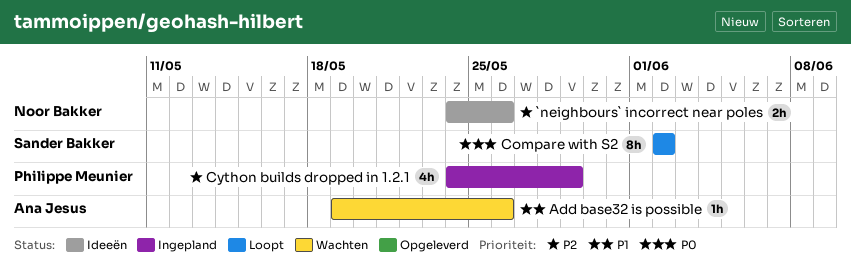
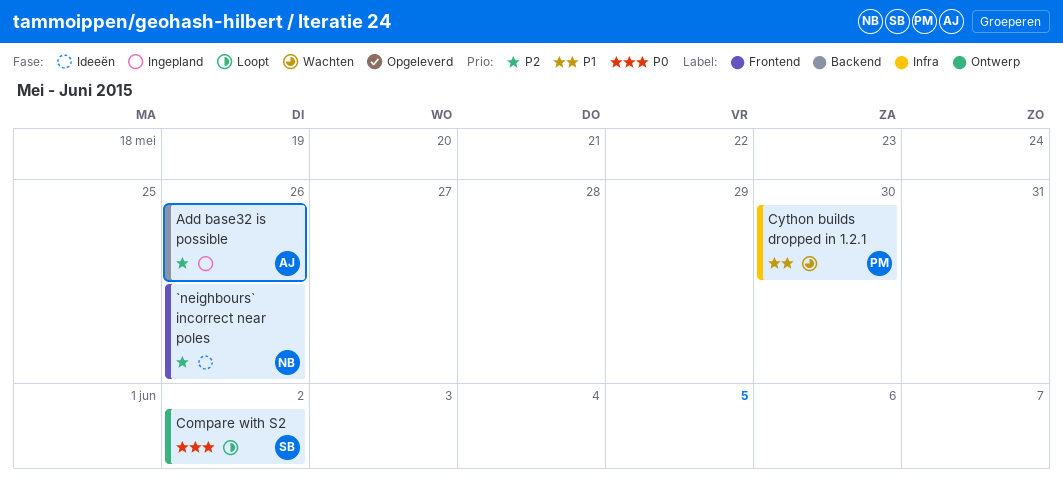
Add base32 is possible, status: Wachten -> Ingepland
Add base32 is possible, priority: P1 -> P2
Cython builds dropped in 1.2.1, status: Ingepland -> Wachten
Cython builds dropped in 1.2.1, priority: P2 -> P1
Cython builds dropped in 1.2.1, due: May 29 -> May 30

